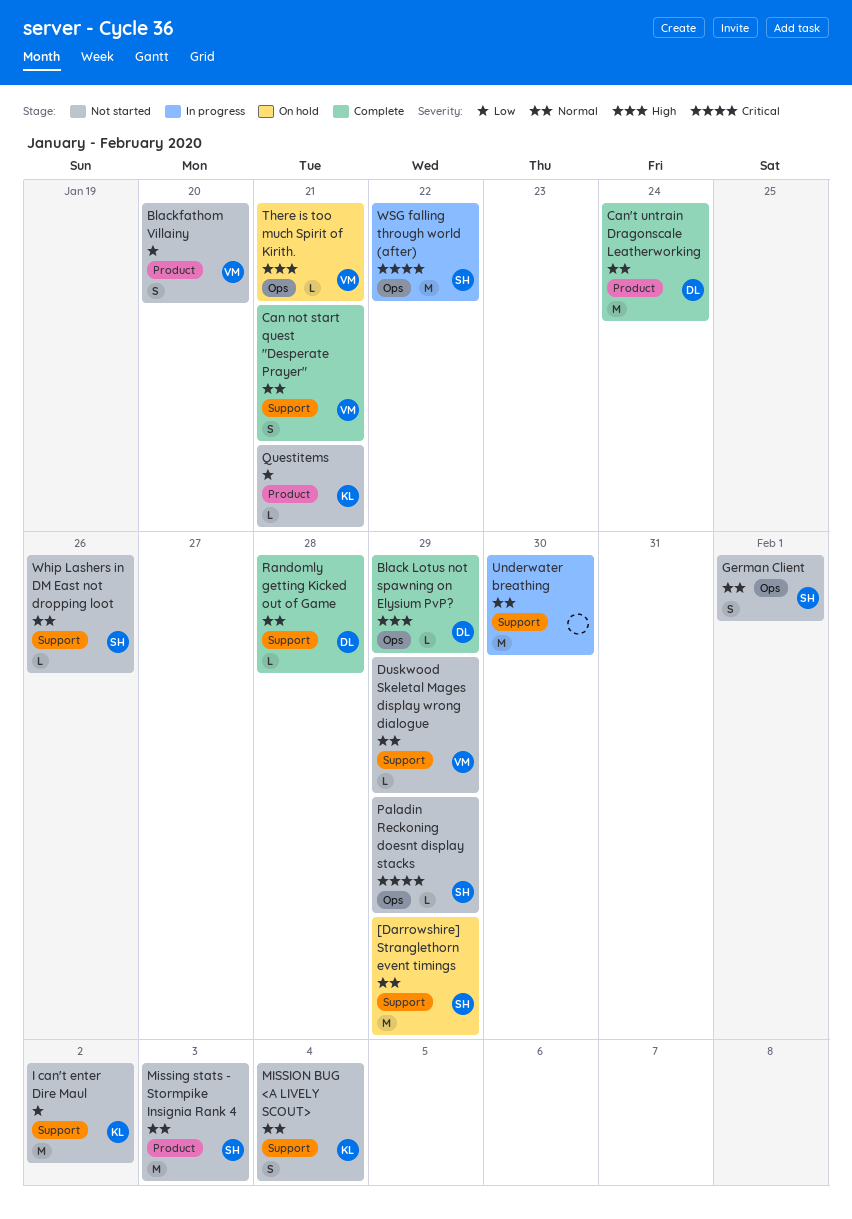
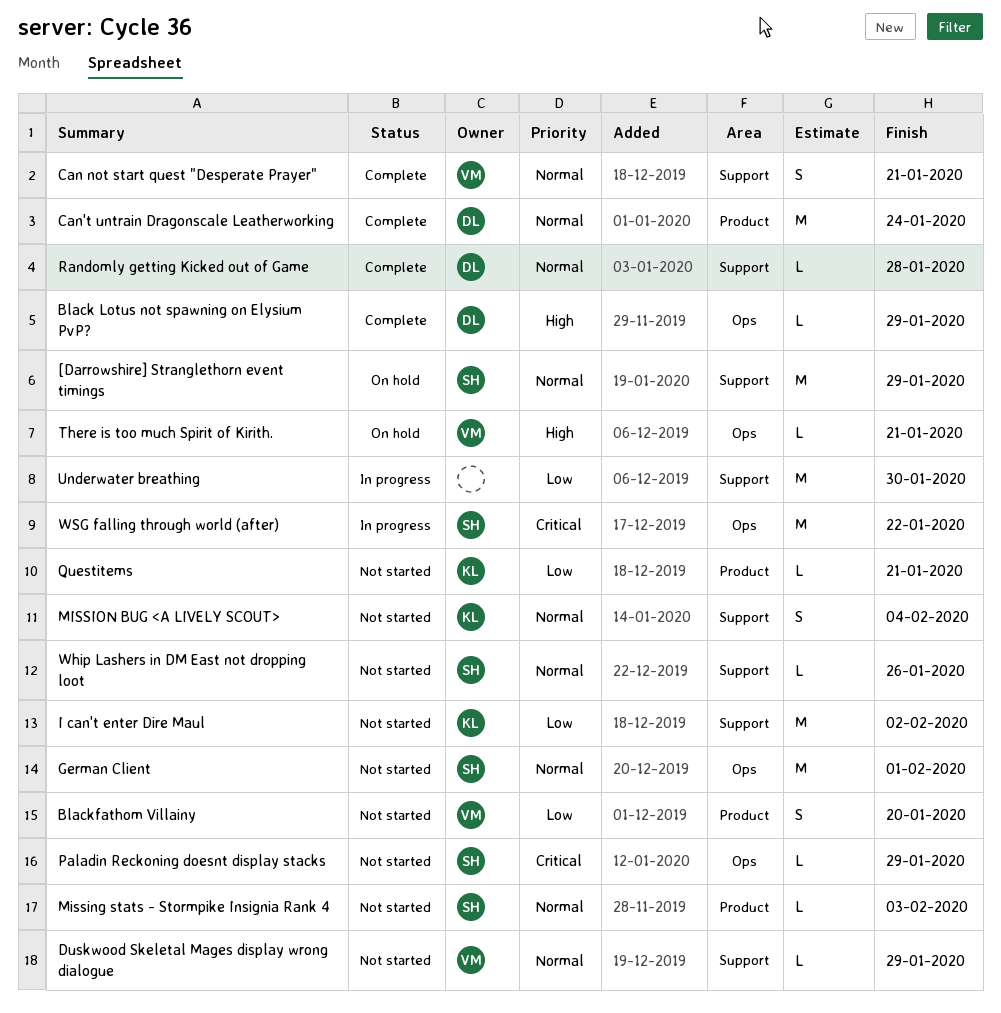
German Client, estimate: S -> M
Missing stats - Stormpike Insignia Rank 4, estimate: M -> L
Underwater breathing, priority: Normal -> Low

